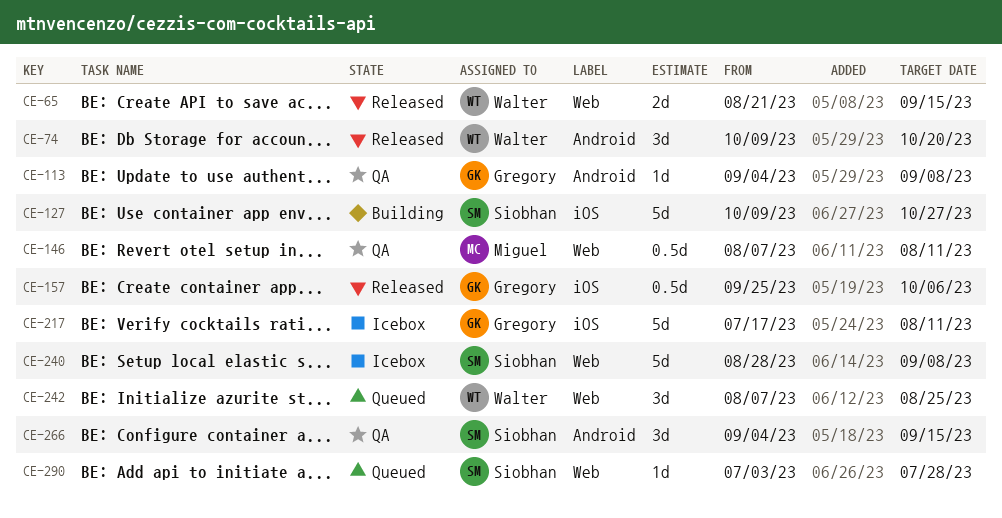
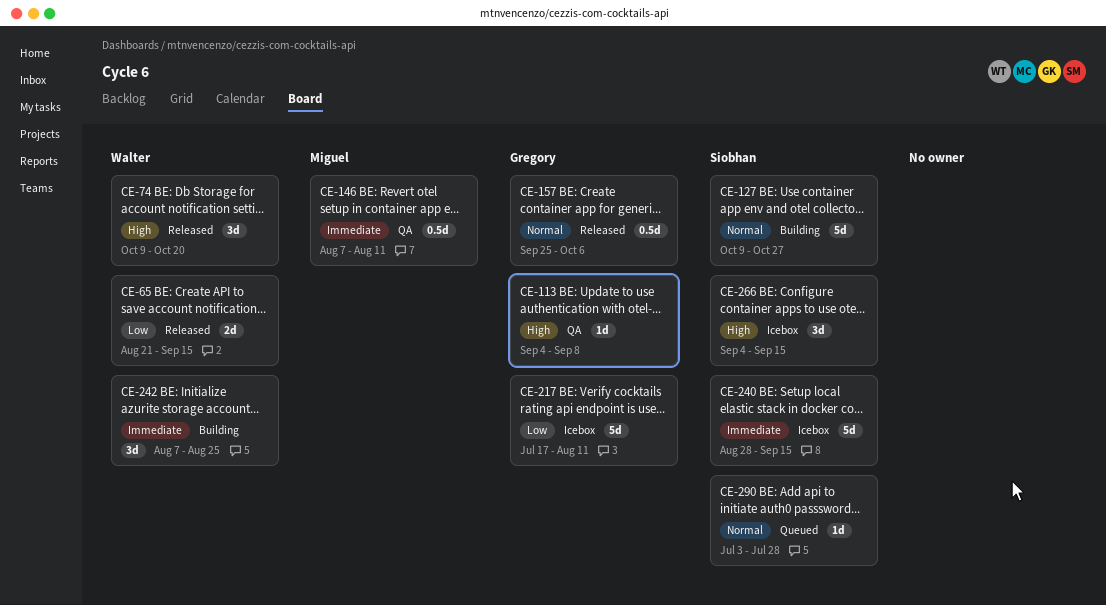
CE-240, due: Sep 8 -> Sep 15
CE-242, status: Queued -> Building
CE-266, status: QA -> Icebox

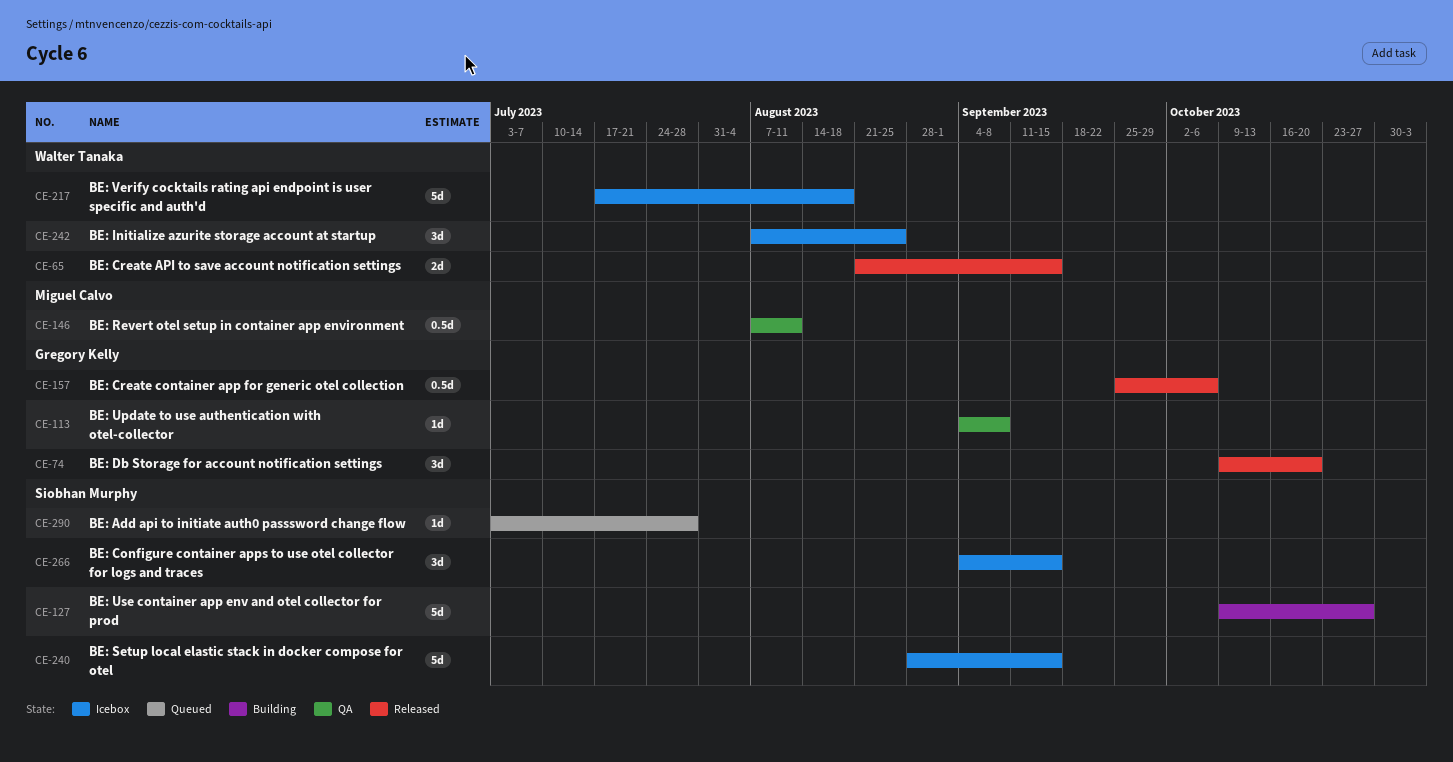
CE-74, owner: Walter Tanaka -> Gregory Kelly
CE-217, owner: Gregory Kelly -> Walter Tanaka
CE-217, due: Aug 11 -> Aug 18
CE-242, status: Building -> Icebox

